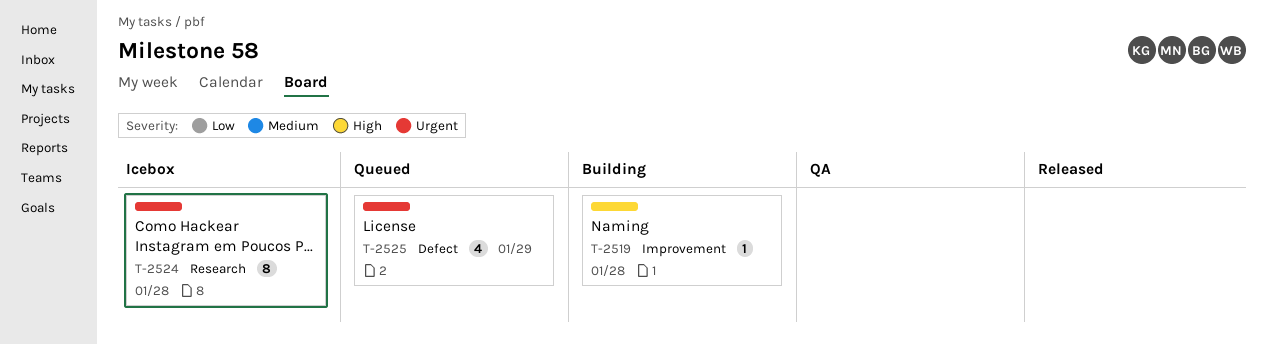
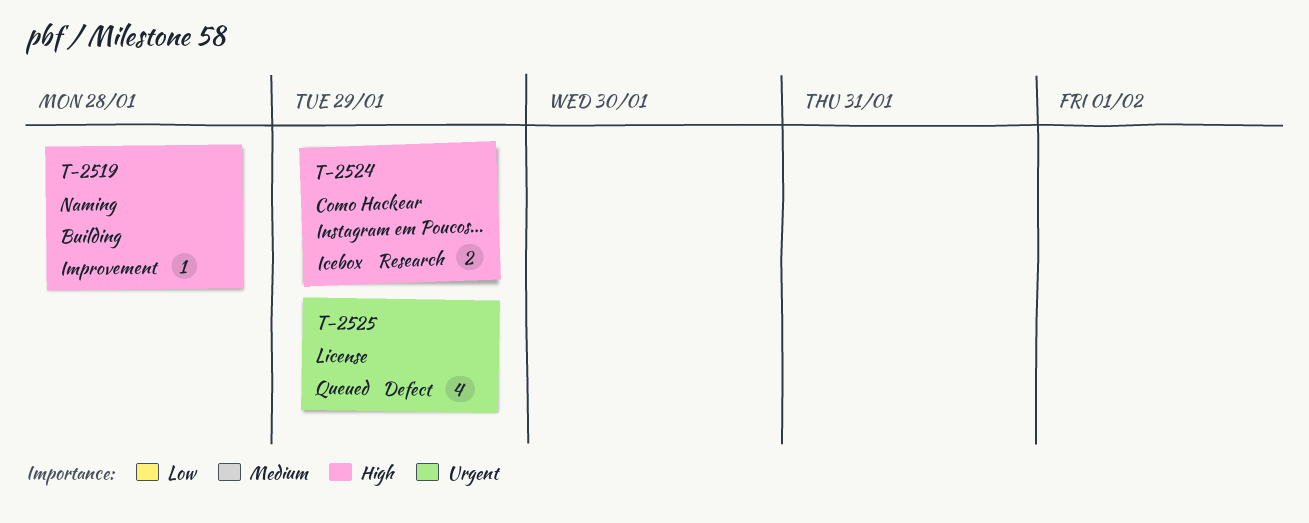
T-2524, priority: Urgent -> High
T-2524, estimate: 8 -> 2
T-2524, due: Jan 28 -> Jan 29

